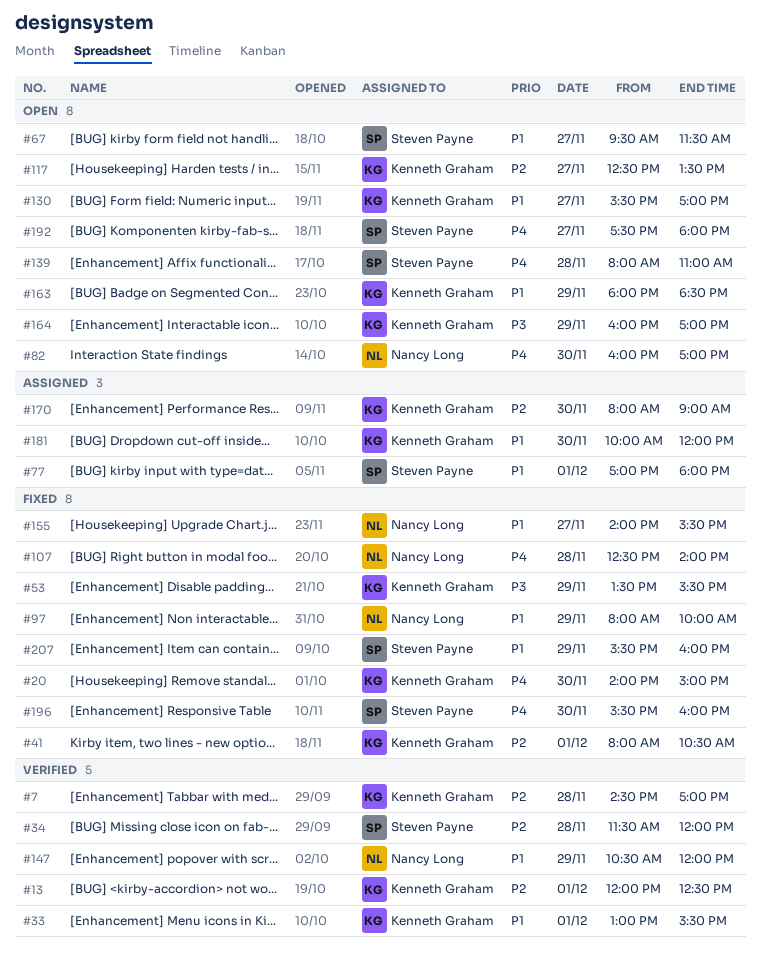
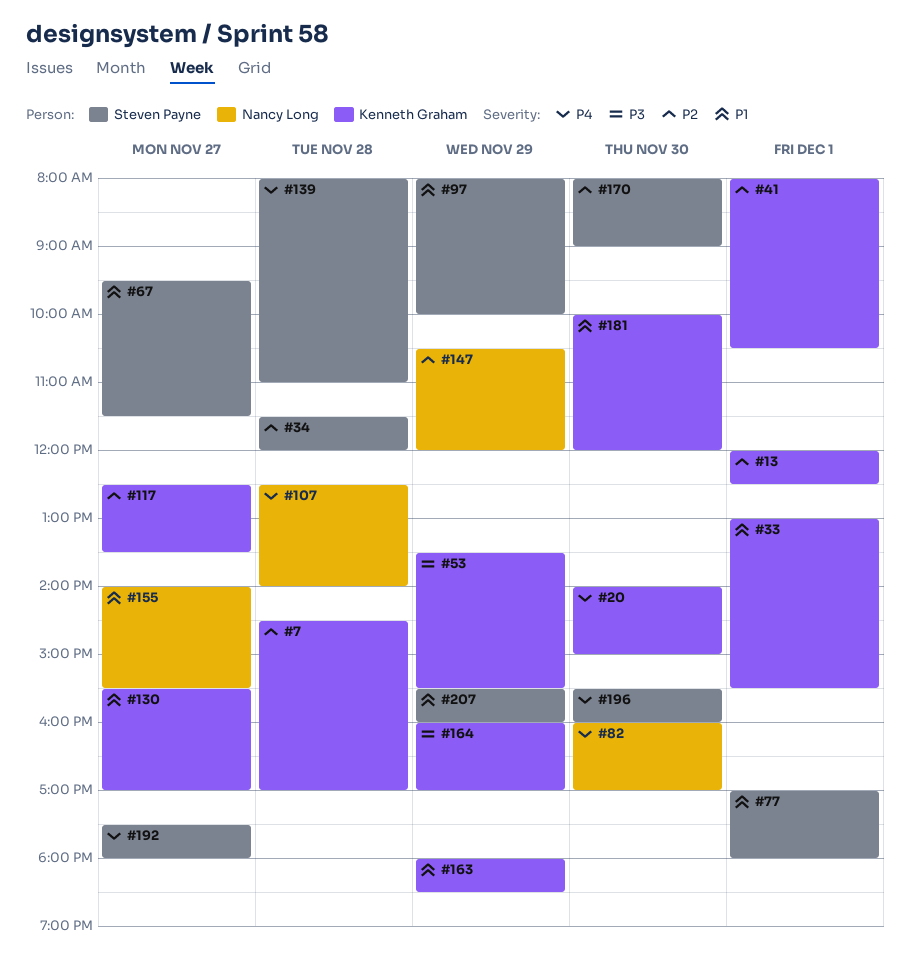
#97, owner: Nancy Long -> Steven Payne
#147, priority: P1 -> P2
#170, owner: Kenneth Graham -> Steven Payne

